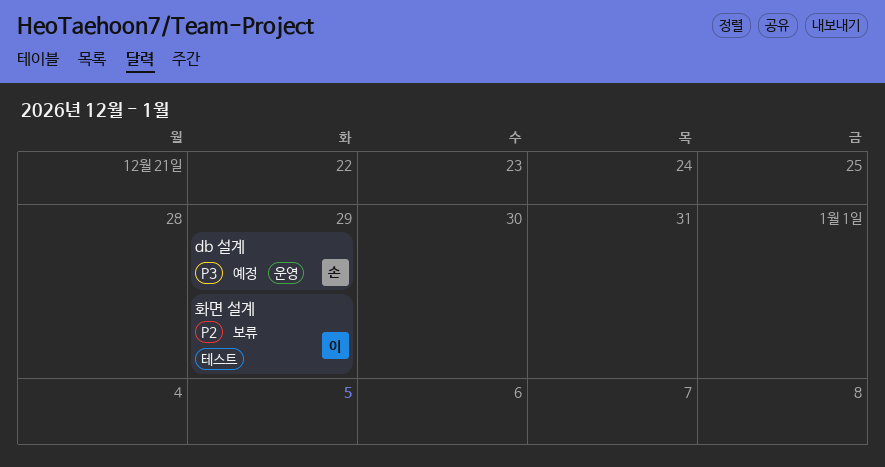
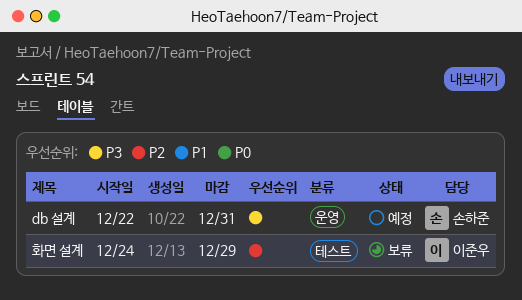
db 설계, due: Dec 29 -> Dec 31

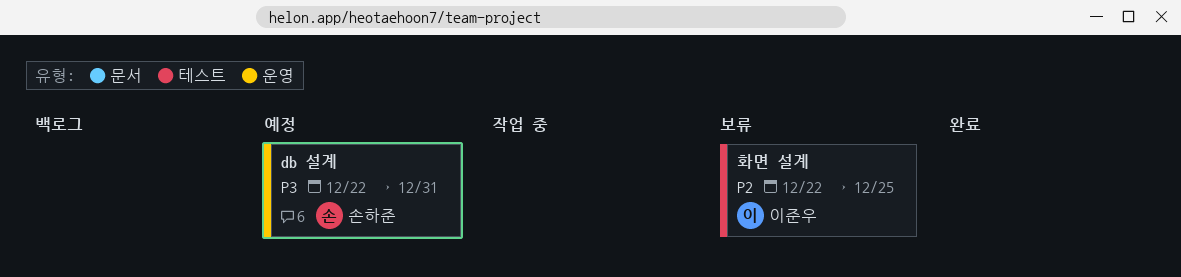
화면 설계, start: Dec 24 -> Dec 22
화면 설계, due: Dec 29 -> Dec 25

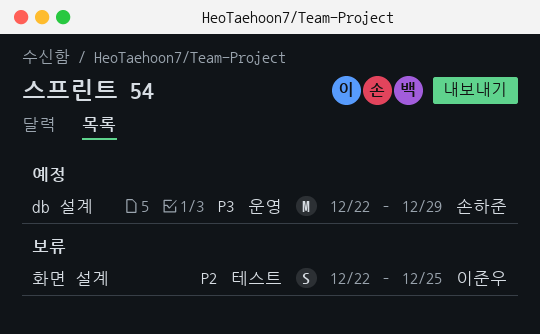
db 설계, due: Dec 31 -> Dec 29

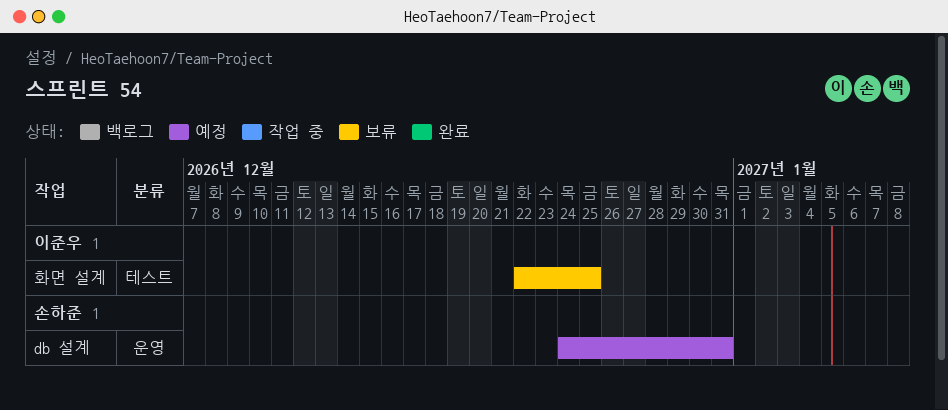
db 설계, start: Dec 22 -> Dec 24
db 설계, due: Dec 29 -> Dec 31

